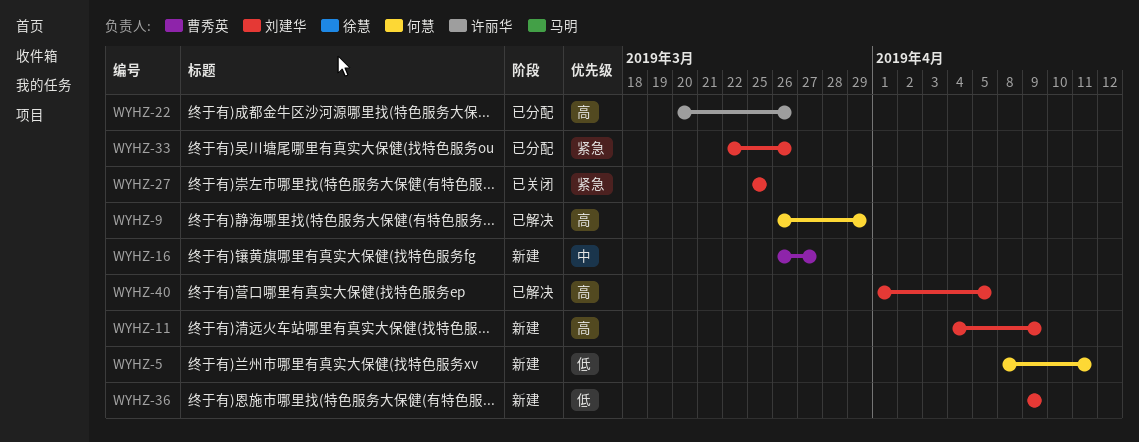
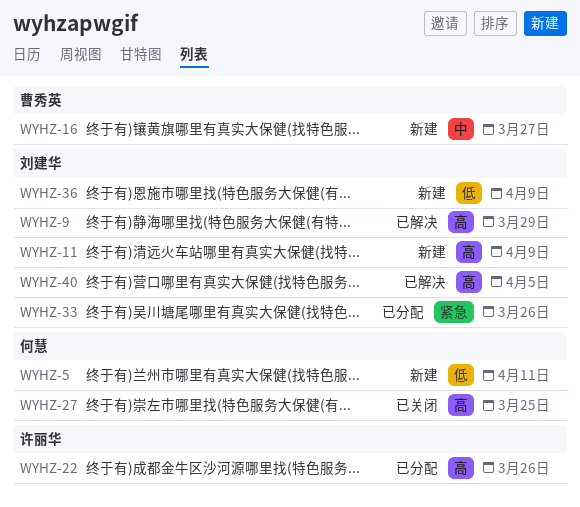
WYHZ-9, owner: 何慧 -> 刘建华
WYHZ-27, owner: 刘建华 -> 何慧
WYHZ-27, priority: 紧急 -> 高

